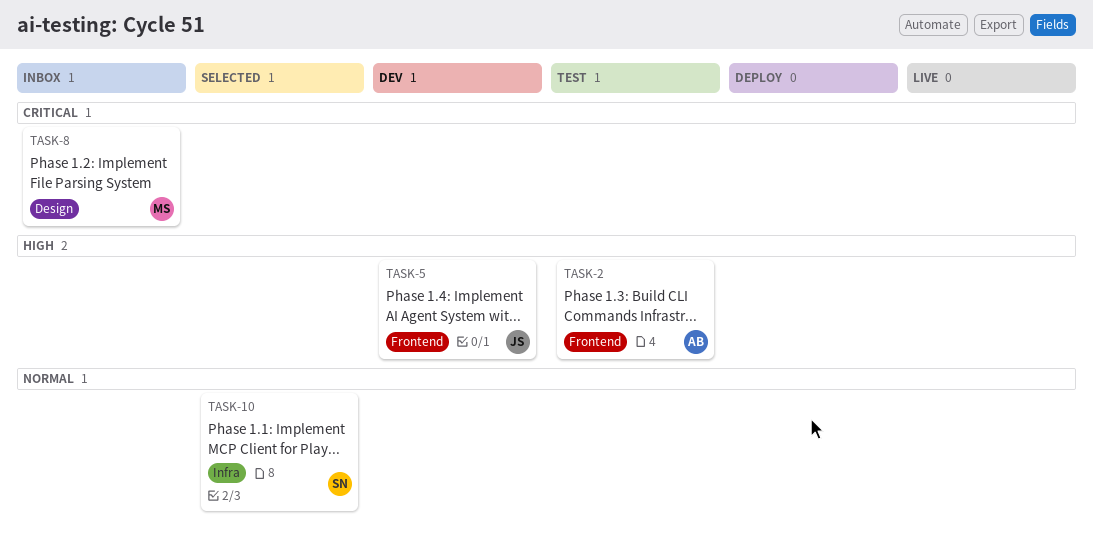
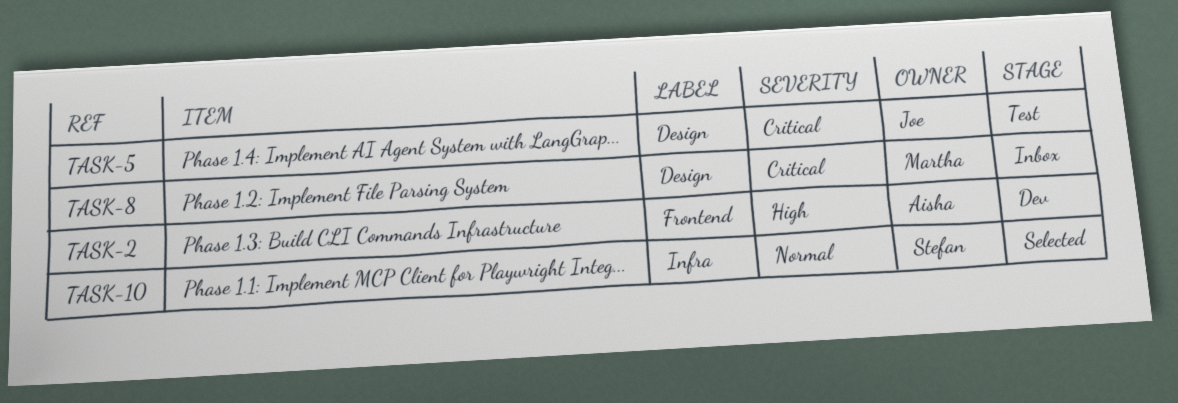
TASK-2, status: Test -> Dev
TASK-5, status: Dev -> Test
TASK-5, priority: High -> Critical
TASK-5, label: Frontend -> Design

